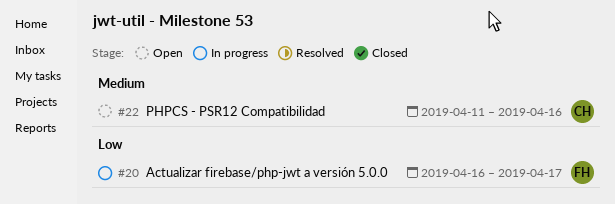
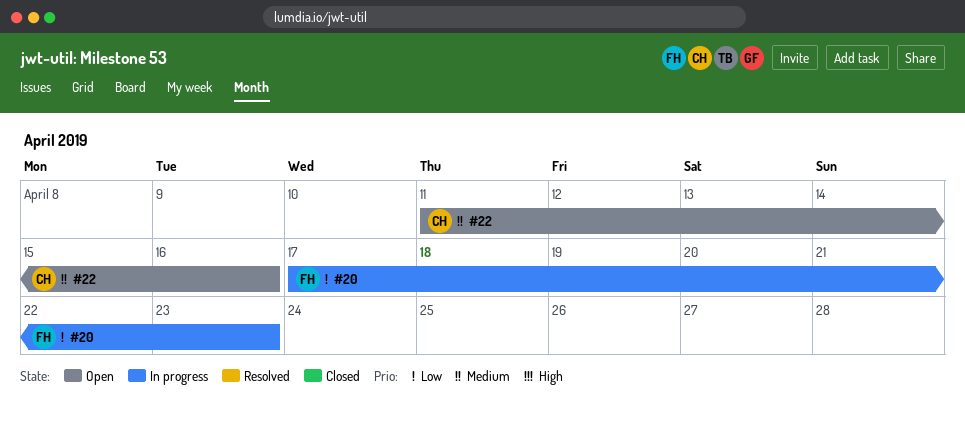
#20, start: Apr 16 -> Apr 17
#20, due: Apr 17 -> Apr 23

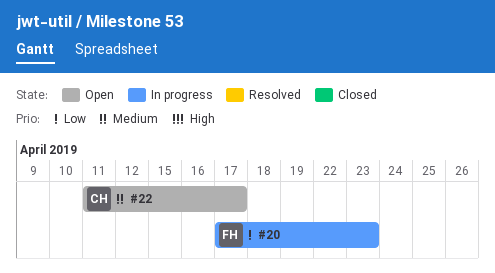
#22, due: Apr 16 -> Apr 17

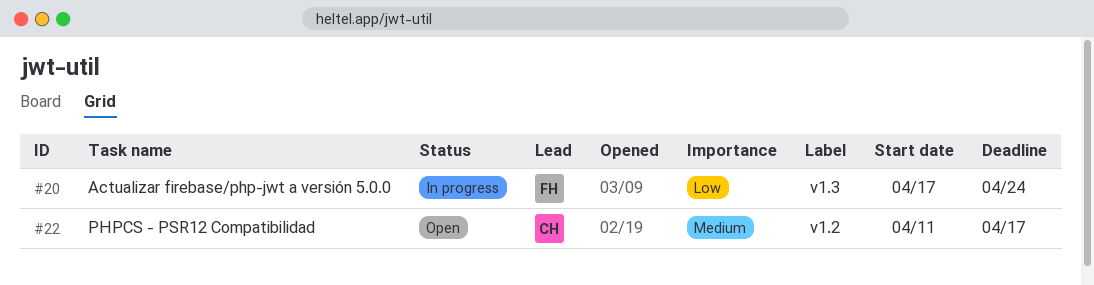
#20, due: Apr 23 -> Apr 24

